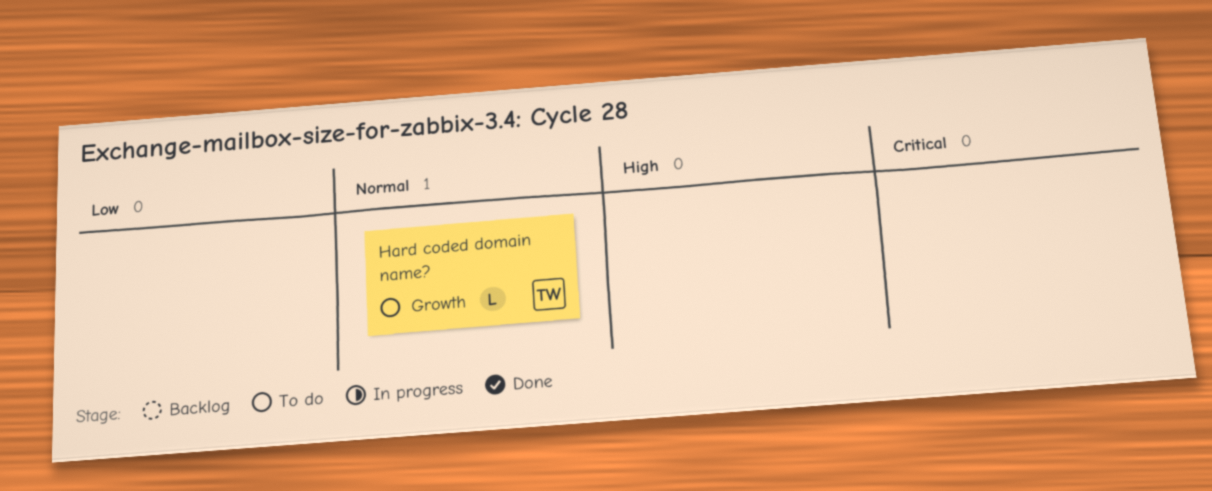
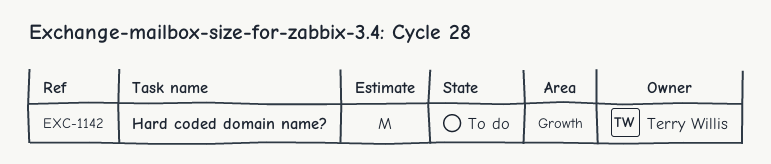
Hard coded domain name?, estimate: L -> M

